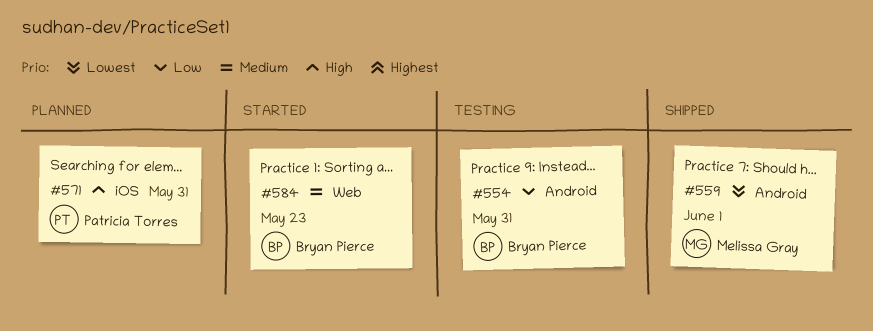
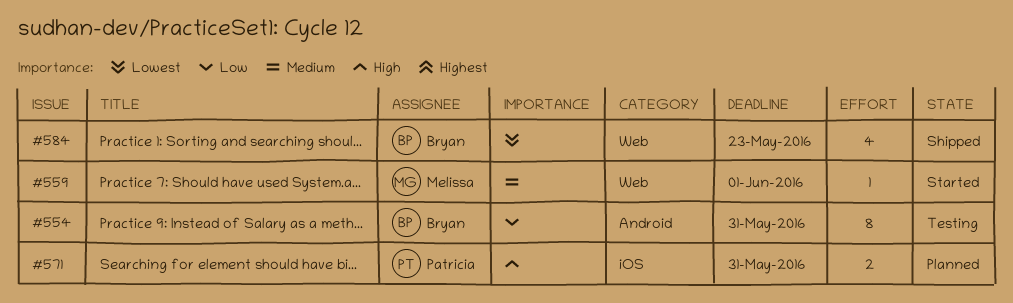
#559, status: Shipped -> Started
#559, priority: Lowest -> Medium
#559, label: Android -> Web
#584, status: Started -> Shipped
#584, priority: Medium -> Lowest

